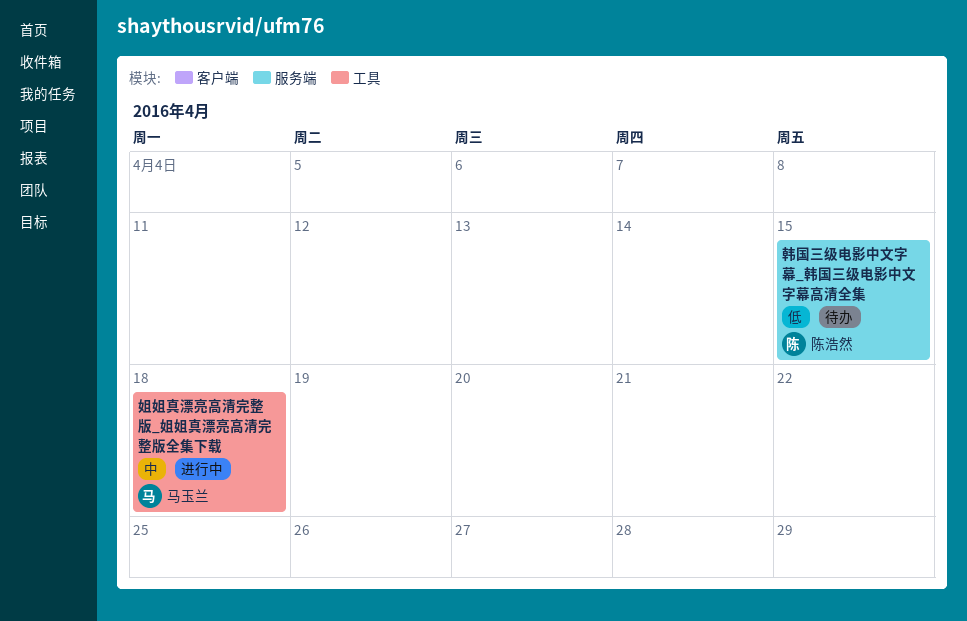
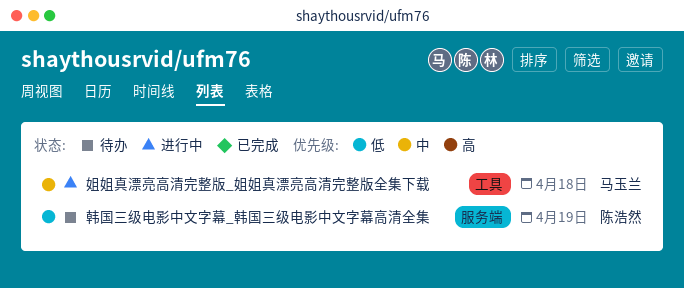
韩国三级电影中文字幕_韩国三级电影中文字幕高清全集, due: Apr 15 -> Apr 19

